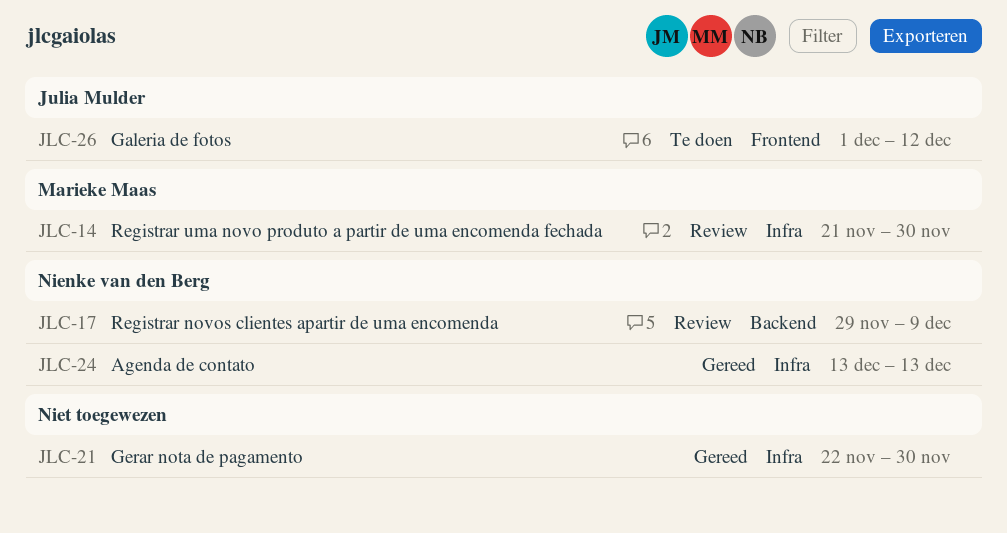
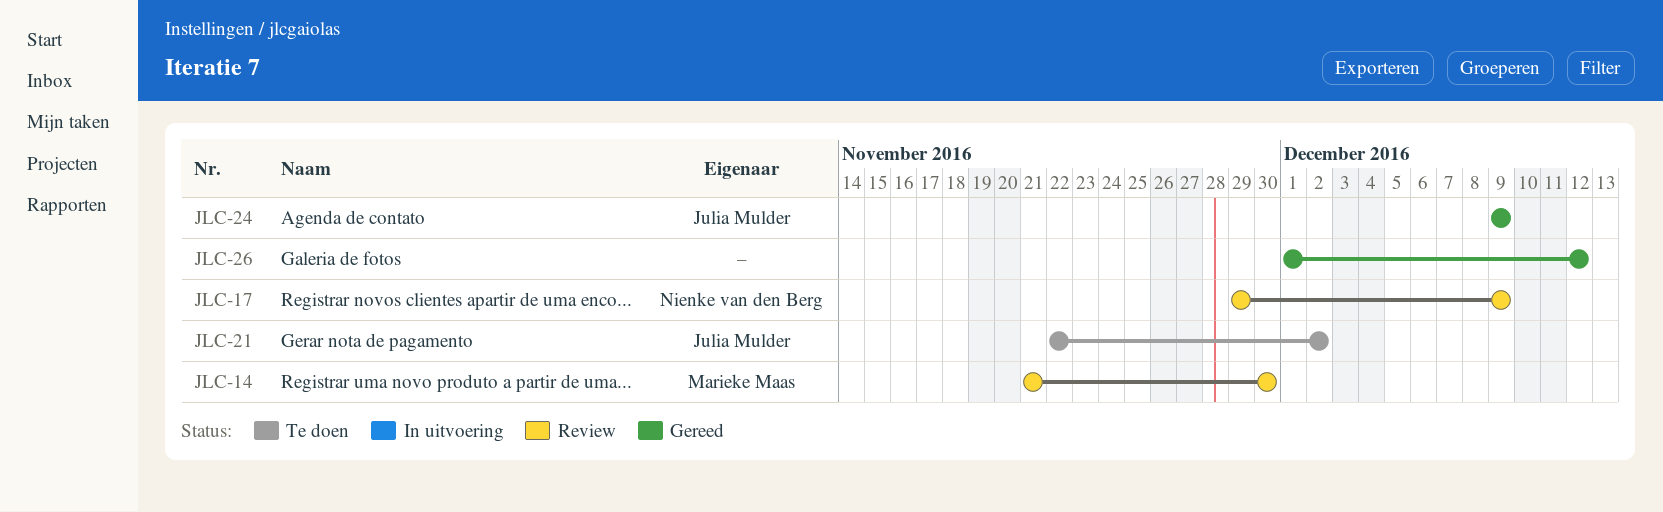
JLC-21, status: Gereed -> Te doen
JLC-21, owner: none -> Julia Mulder
JLC-21, due: Nov 30 -> Dec 2
JLC-24, owner: Nienke van den Berg -> Julia Mulder
JLC-24, start: Dec 13 -> Dec 9
JLC-24, due: Dec 13 -> Dec 9
JLC-26, status: Te doen -> Gereed
JLC-26, owner: Julia Mulder -> none

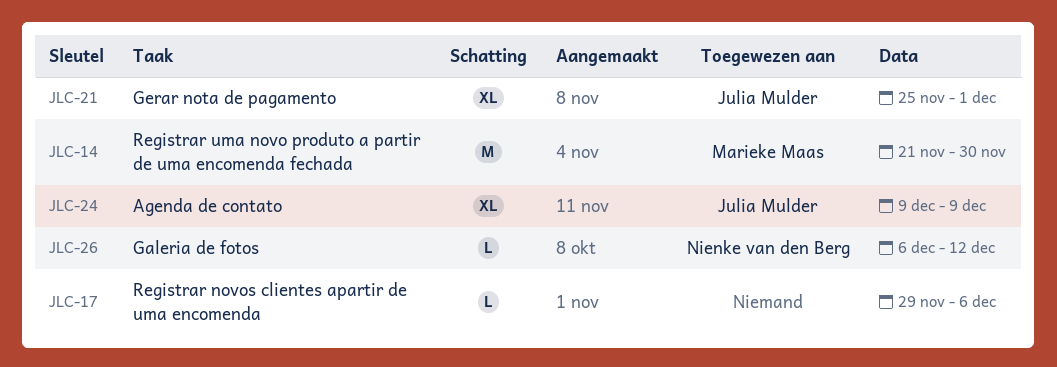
JLC-17, owner: Nienke van den Berg -> none
JLC-17, due: Dec 9 -> Dec 6
JLC-21, start: Nov 22 -> Nov 25
JLC-21, due: Dec 2 -> Dec 1
JLC-26, owner: none -> Nienke van den Berg
JLC-26, start: Dec 1 -> Dec 6

